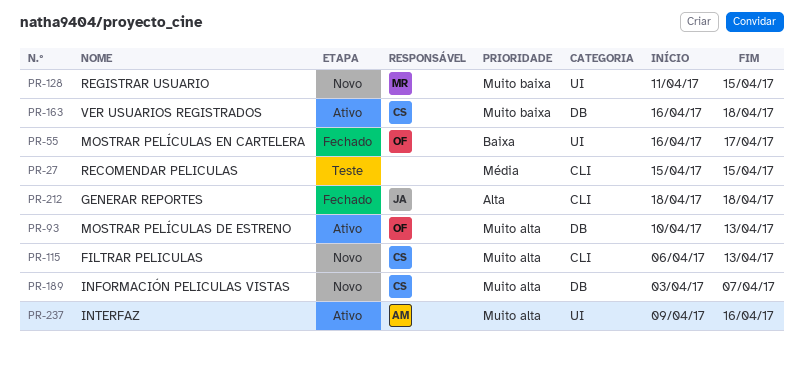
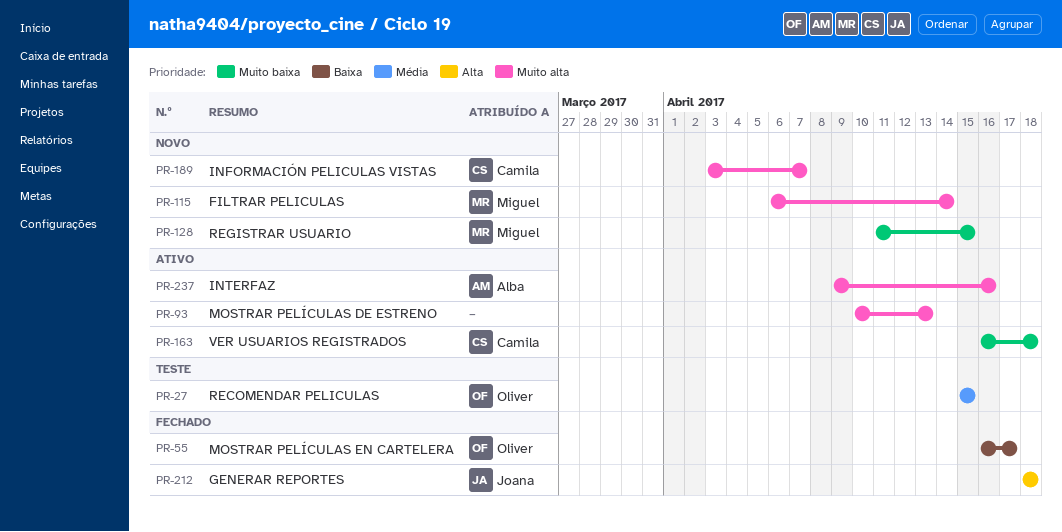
PR-27, owner: none -> Oliver
PR-93, owner: Oliver -> none
PR-115, owner: Camila -> Miguel
PR-115, due: Apr 13 -> Apr 14

